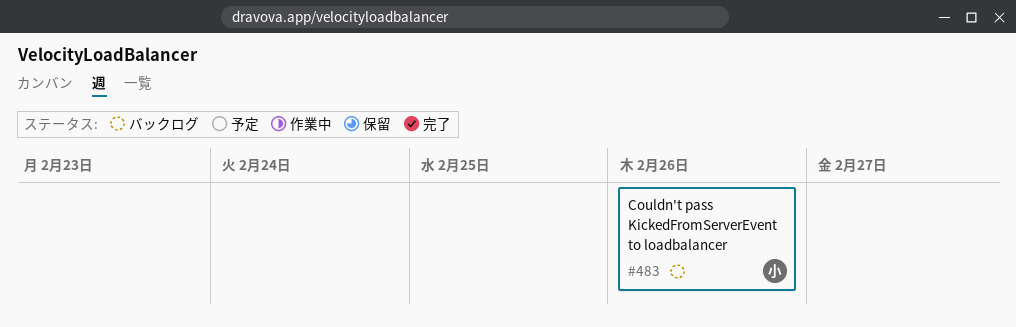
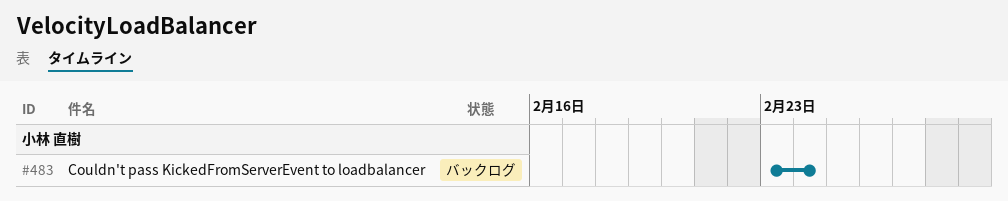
#483, due: Feb 26 -> Feb 24

